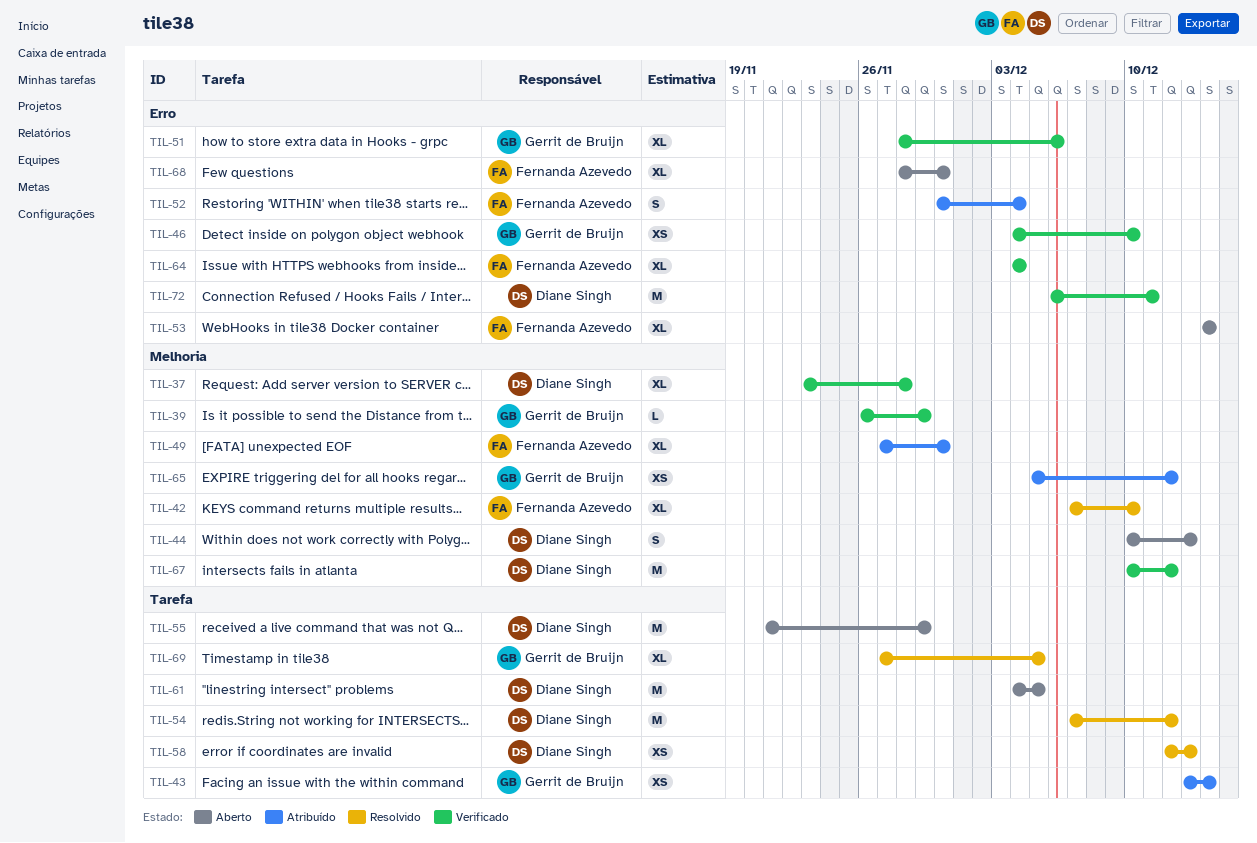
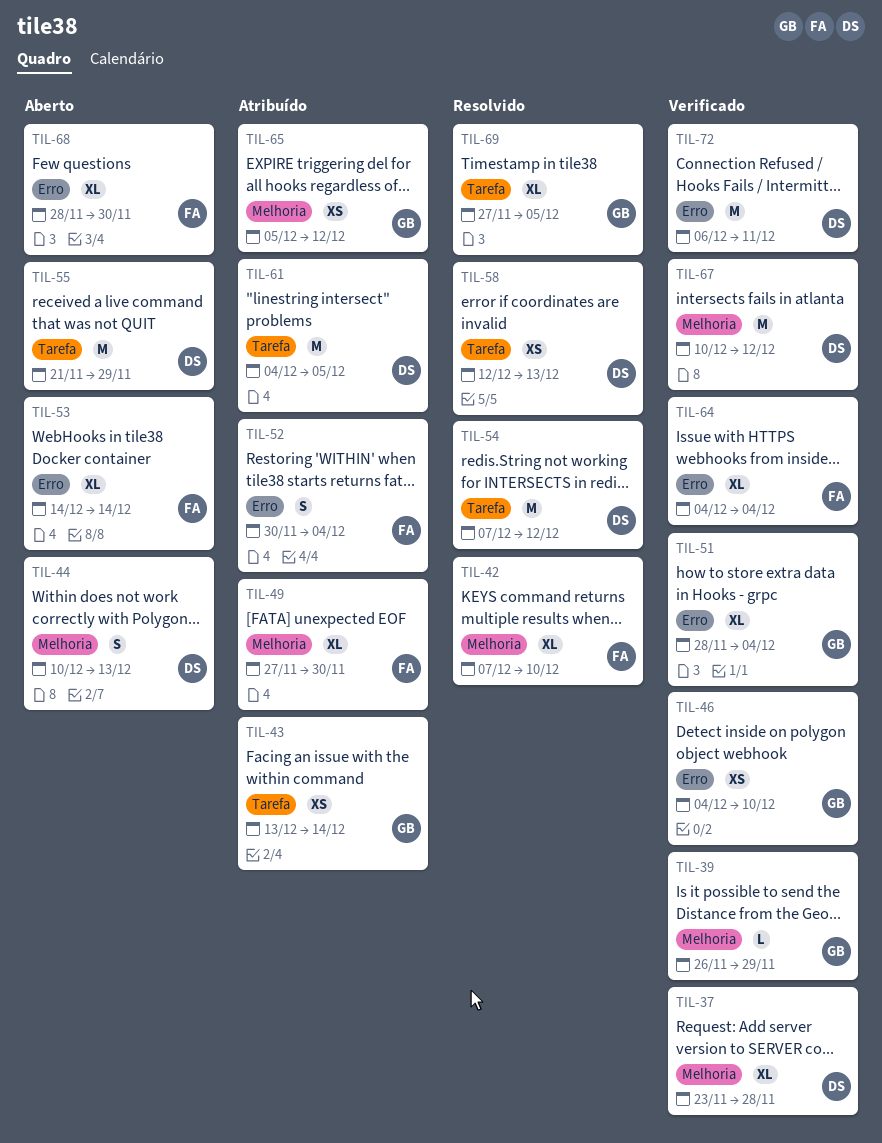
TIL-51, due: Dec 6 -> Dec 4
TIL-61, status: Aberto -> Atribuído

